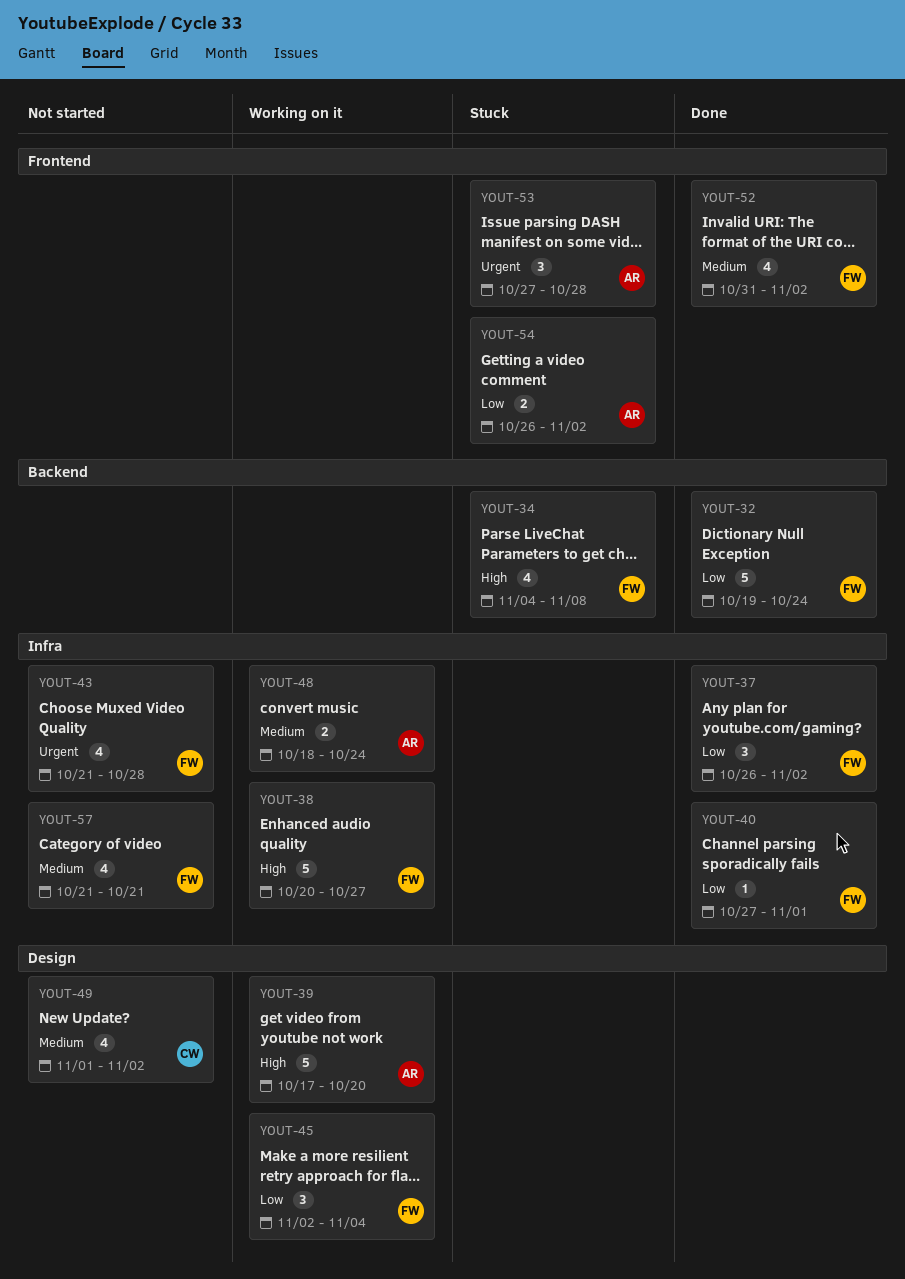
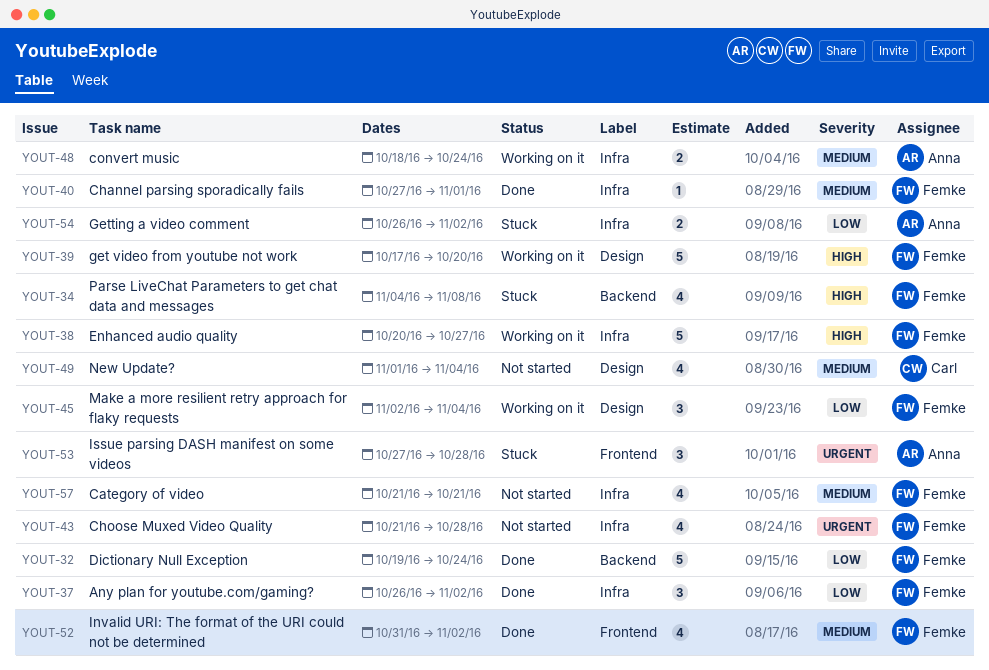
YOUT-39, owner: Anna -> Femke
YOUT-40, priority: Low -> Medium
YOUT-49, due: Nov 2 -> Nov 4
YOUT-54, label: Frontend -> Infra

